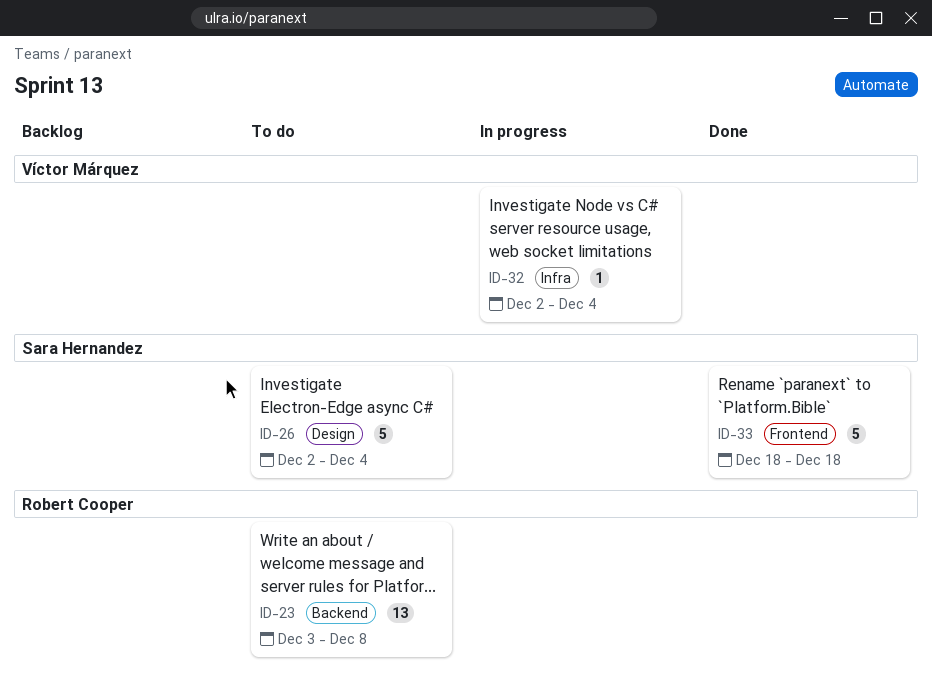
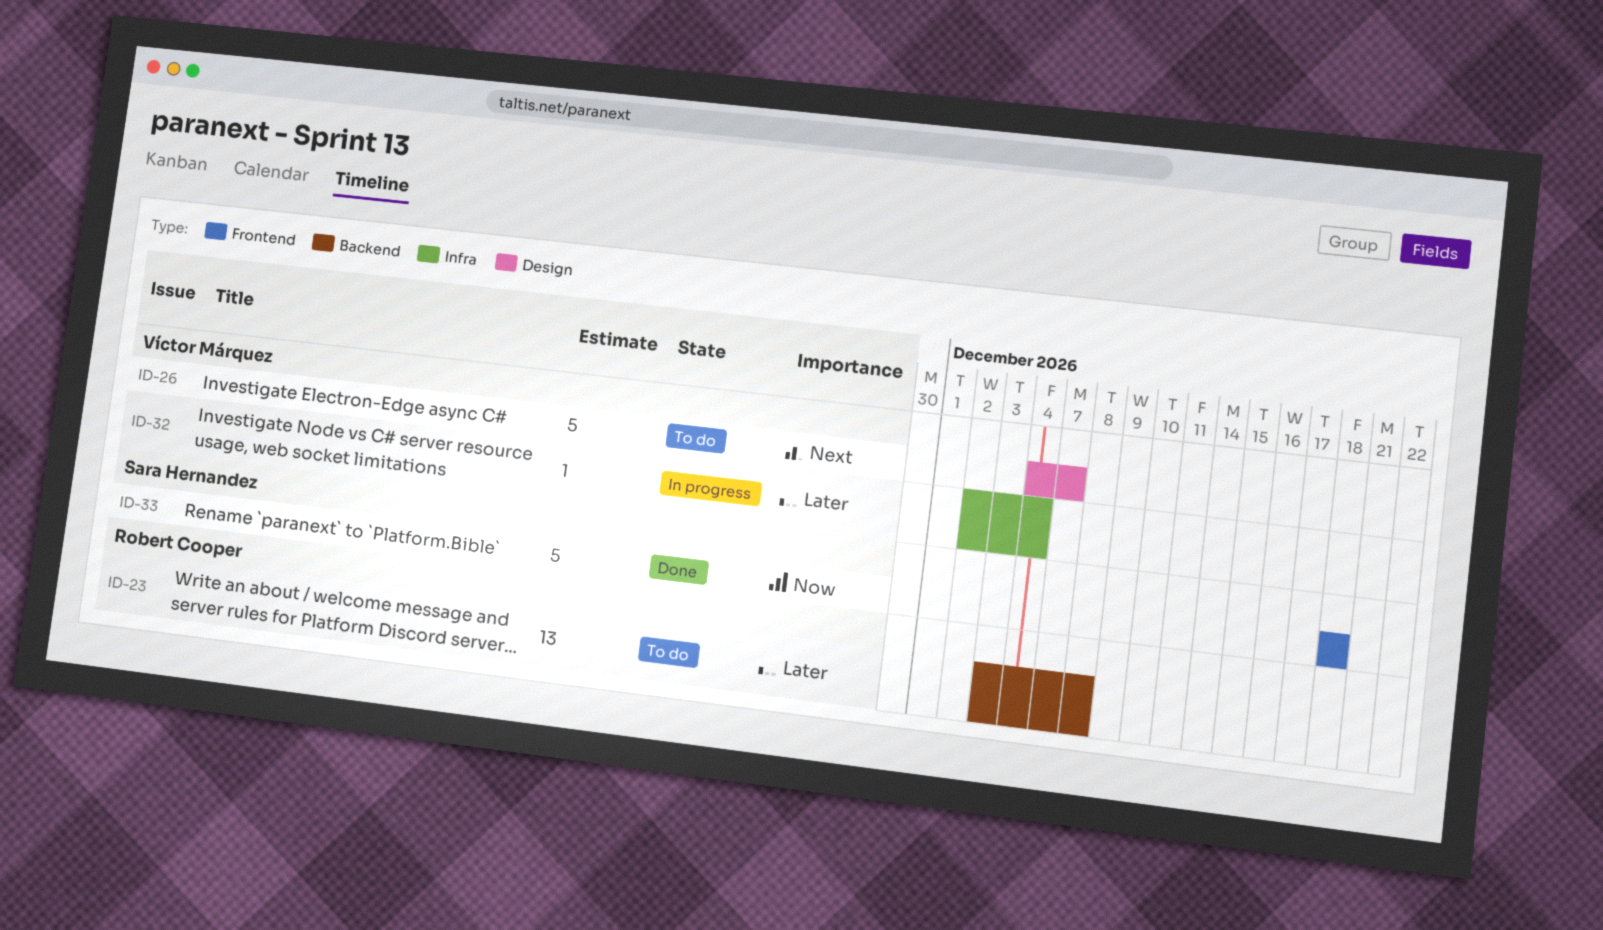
ID-26, owner: Sara Hernandez -> Víctor Márquez
ID-26, start: Dec 2 -> Dec 4
ID-26, due: Dec 4 -> Dec 7

